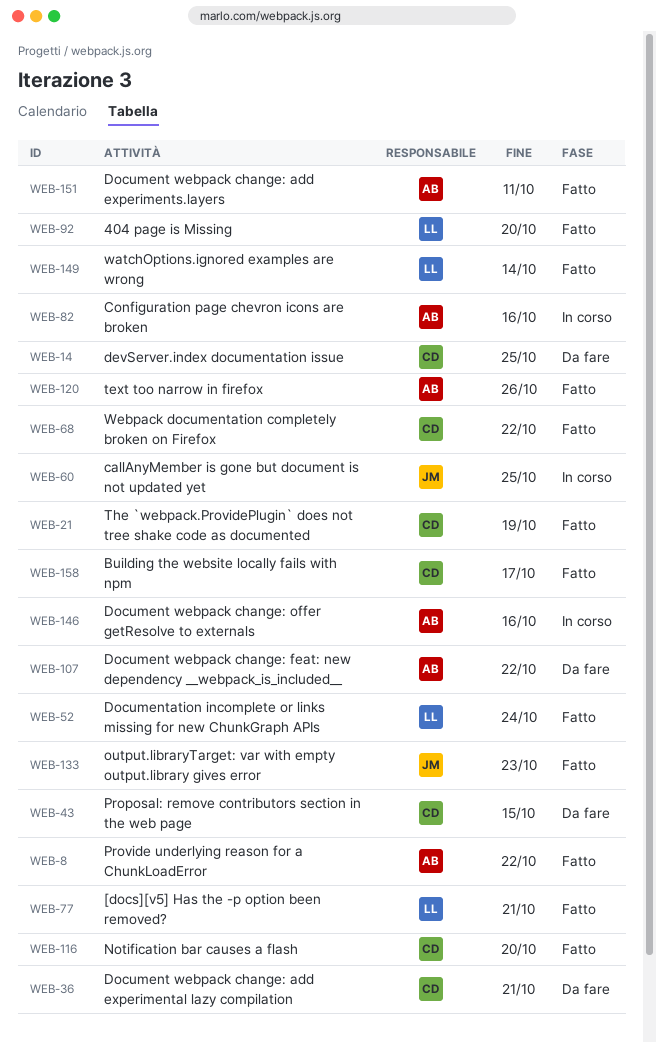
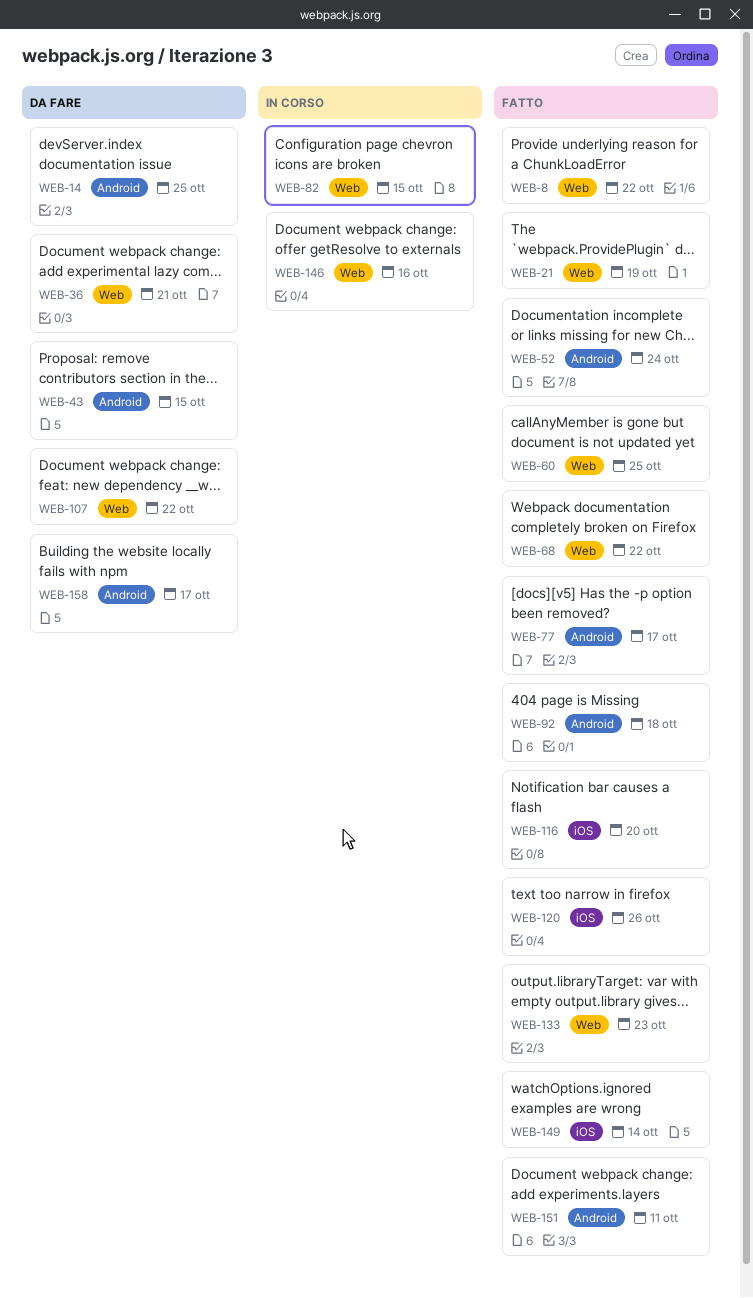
WEB-60, status: In corso -> Fatto
WEB-77, due: Oct 21 -> Oct 17
WEB-82, due: Oct 16 -> Oct 15
WEB-92, due: Oct 20 -> Oct 18
WEB-158, status: Fatto -> Da fare

